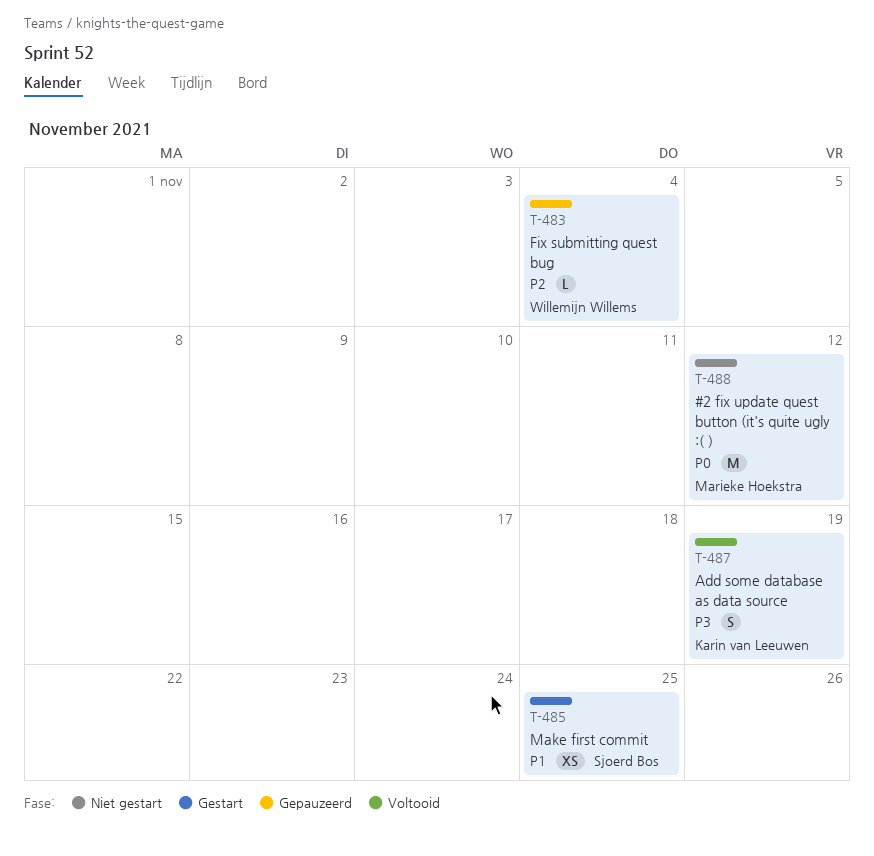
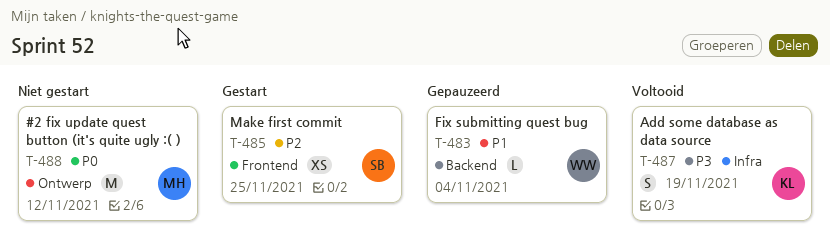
T-483, priority: P2 -> P1
T-485, priority: P1 -> P2

